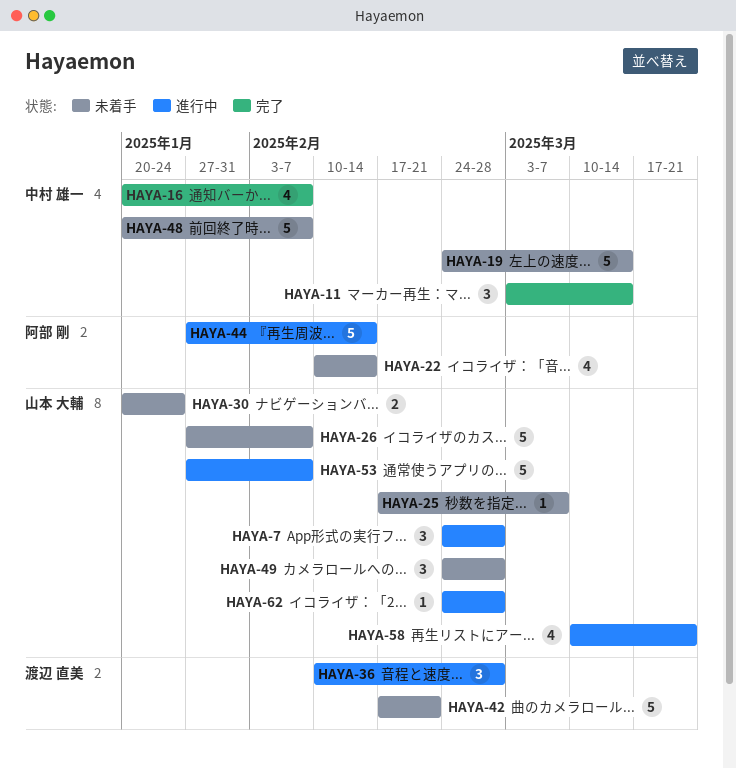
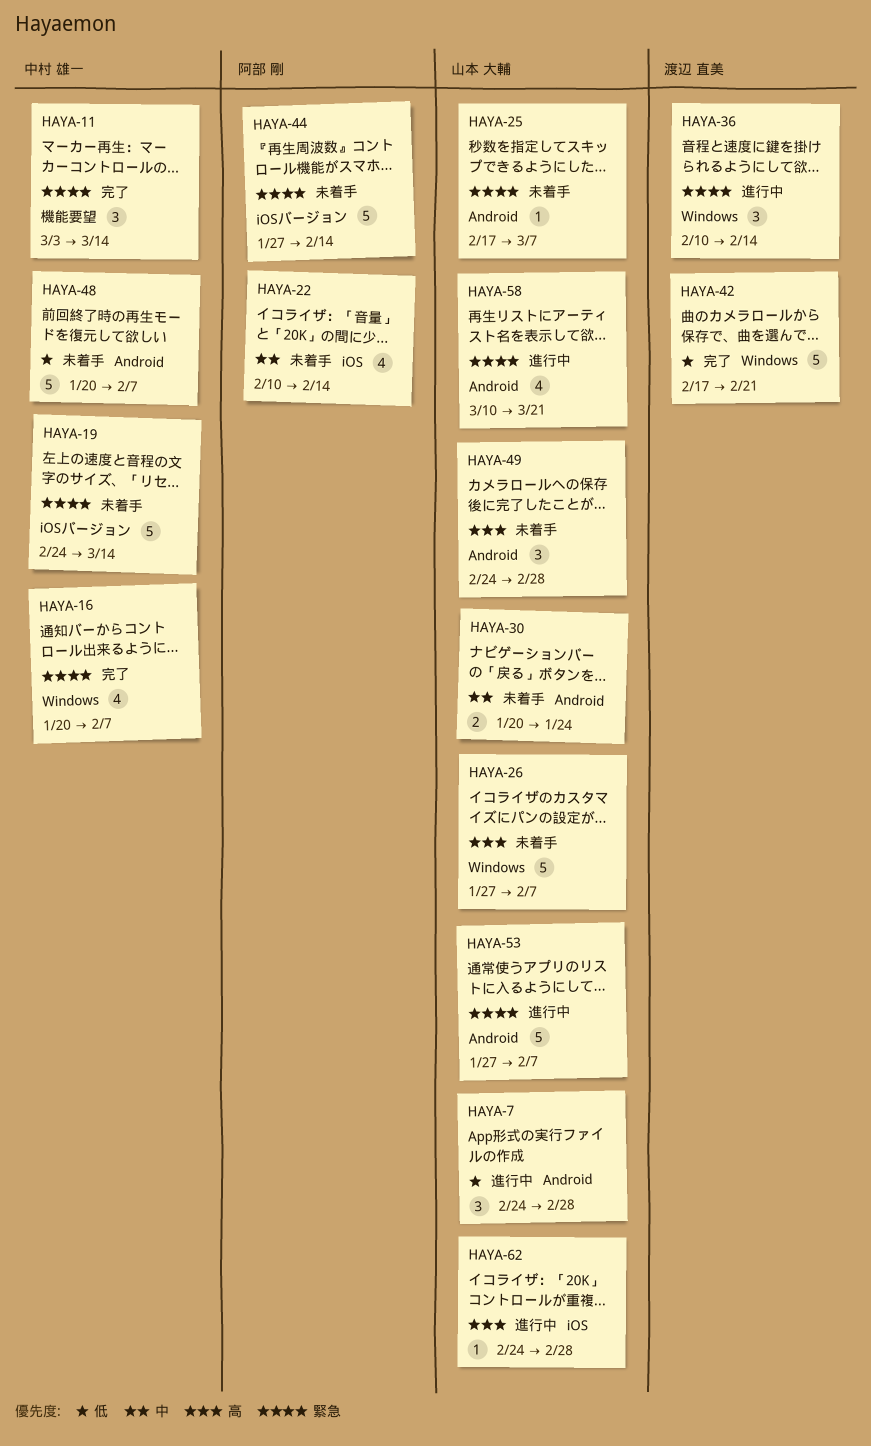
HAYA-36, due: Feb 28 -> Feb 14
HAYA-42, status: 未着手 -> 完了
HAYA-44, status: 進行中 -> 未着手

